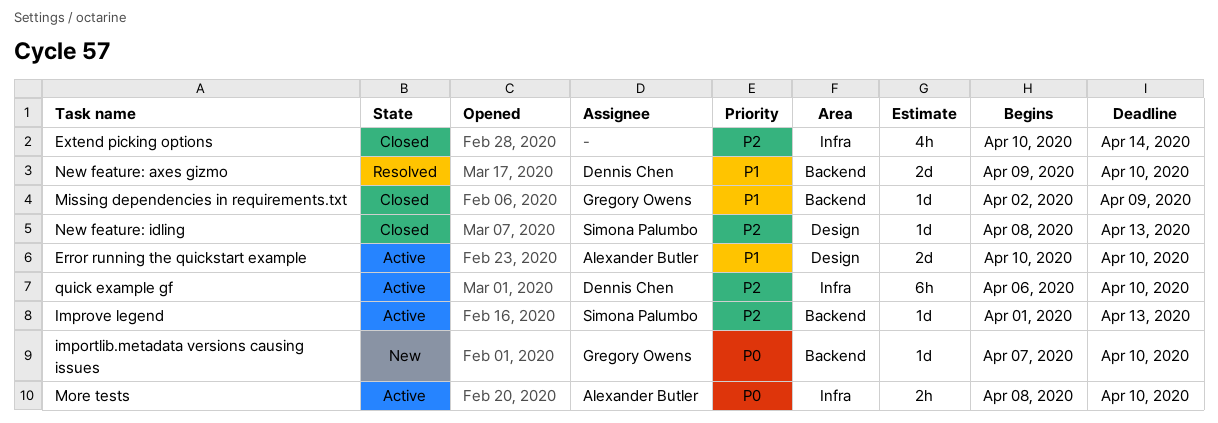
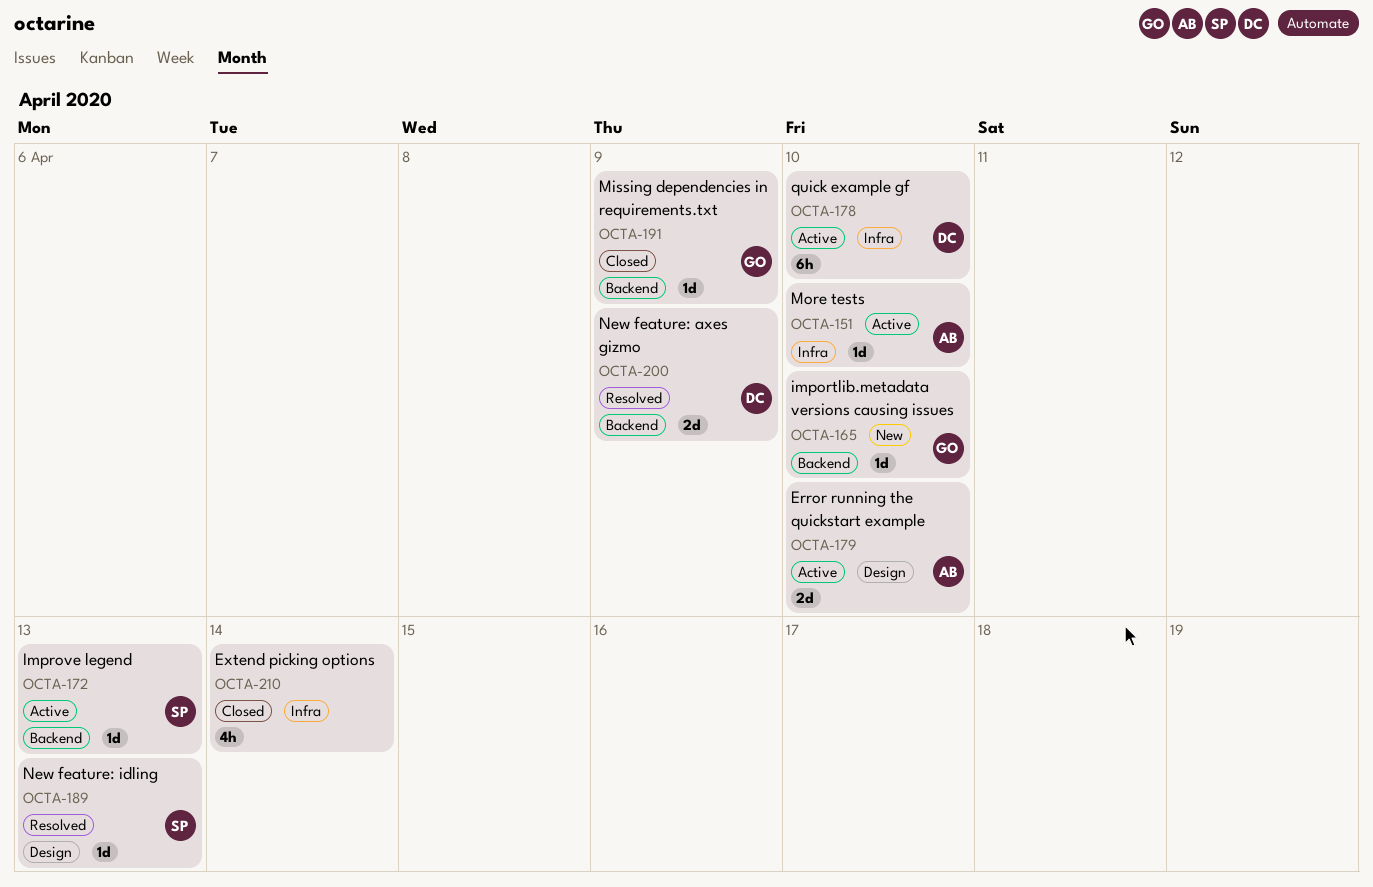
More tests, estimate: 2h -> 1d
New feature: axes gizmo, due: Apr 10 -> Apr 9
New feature: idling, status: Closed -> Resolved

